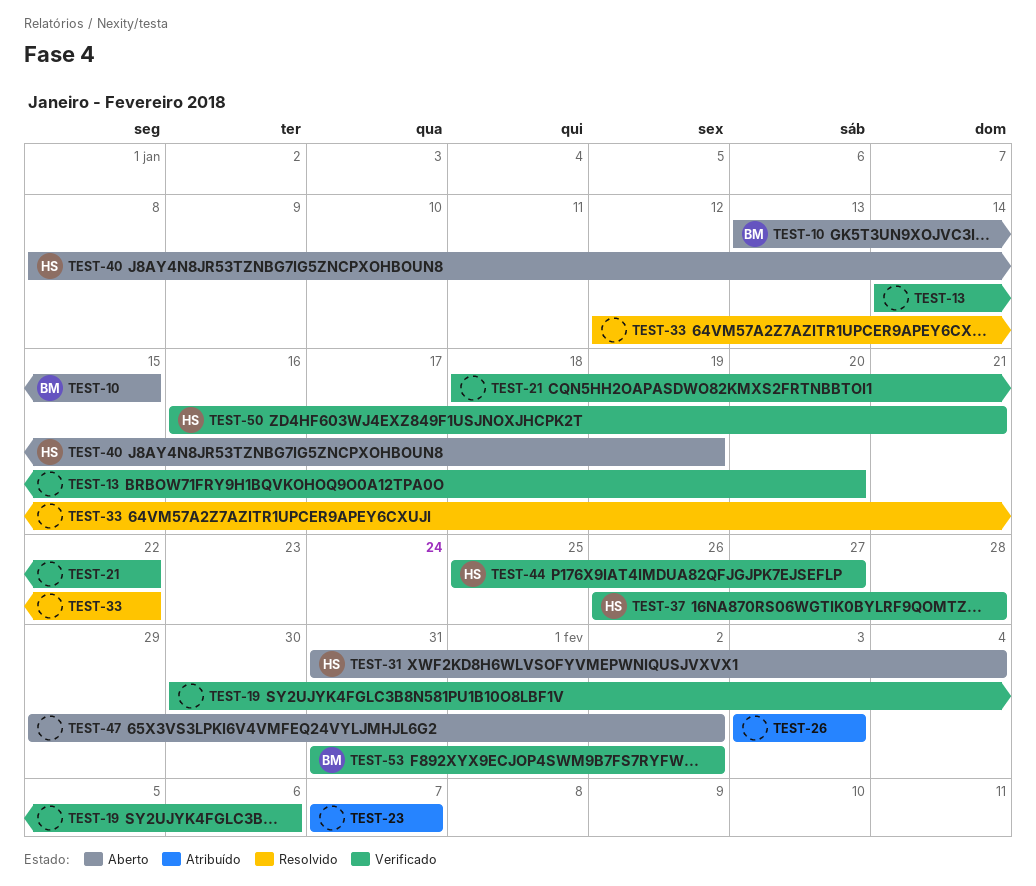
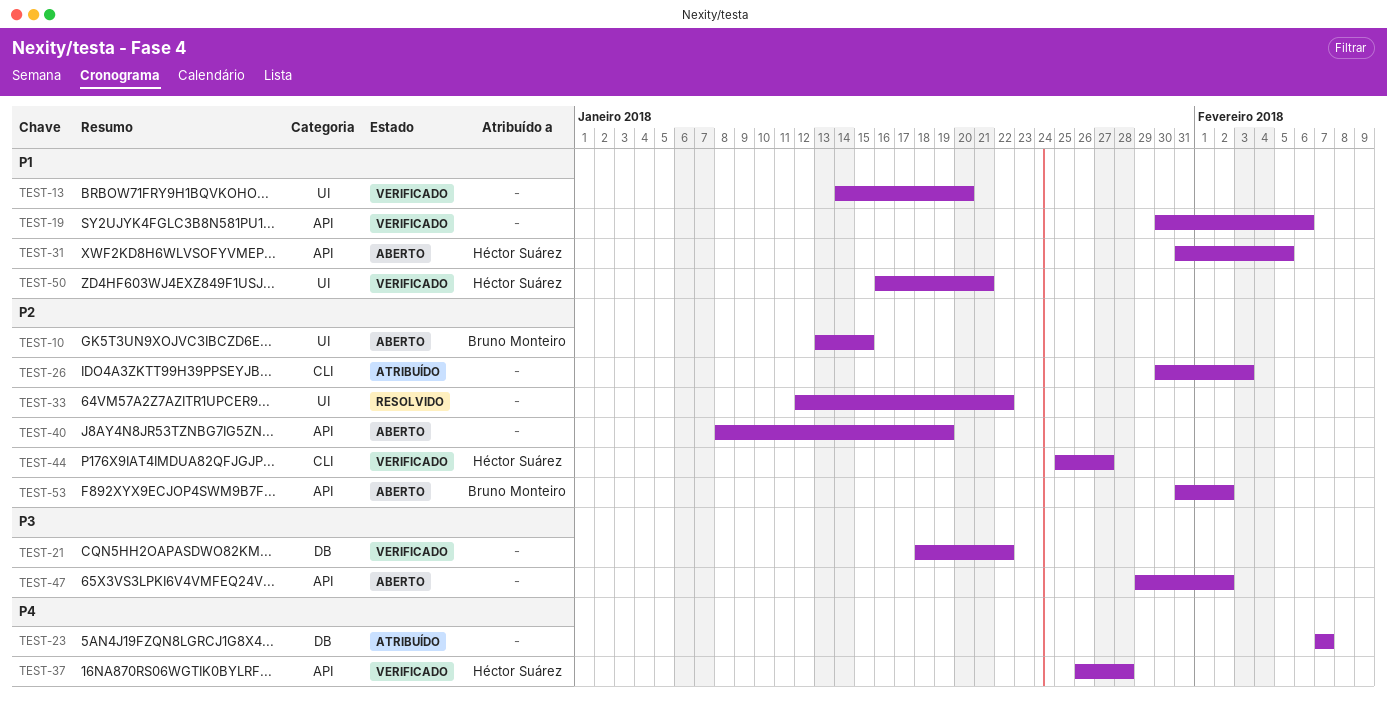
TEST-26, start: Feb 3 -> Jan 30
TEST-31, due: Feb 4 -> Feb 5
TEST-40, owner: Héctor Suárez -> none
TEST-53, status: Verificado -> Aberto

